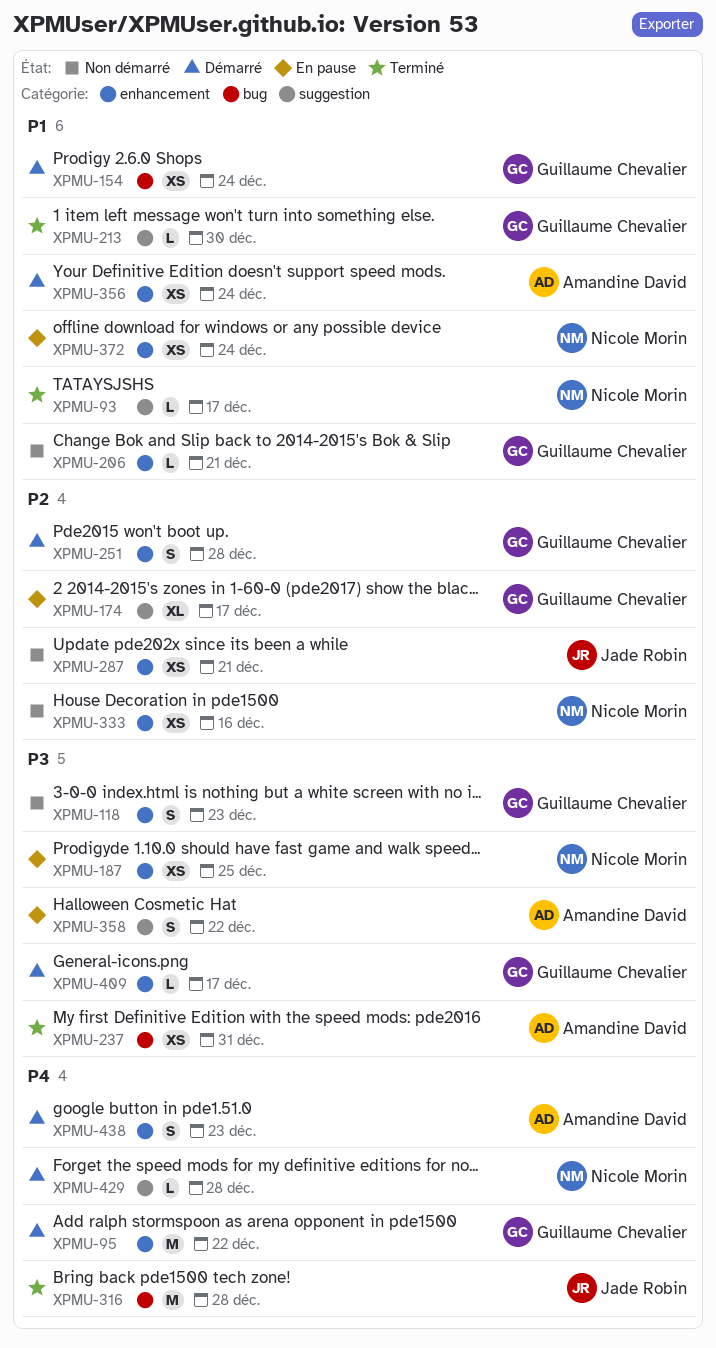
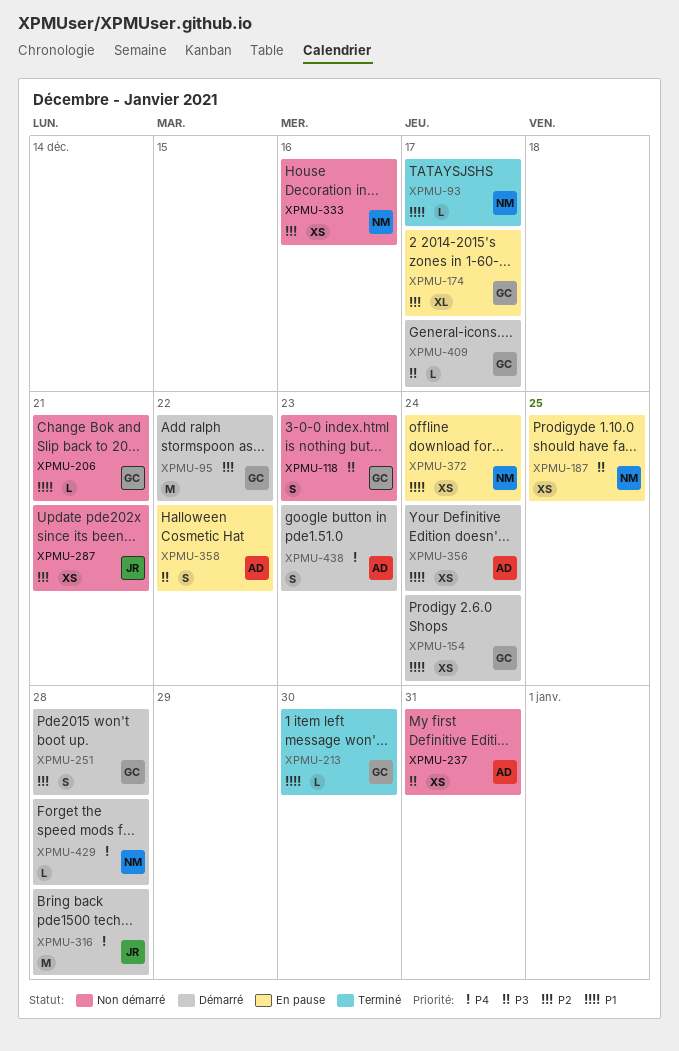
XPMU-95, priority: P4 -> P2
XPMU-237, status: Terminé -> Non démarré
XPMU-316, status: Terminé -> Démarré

